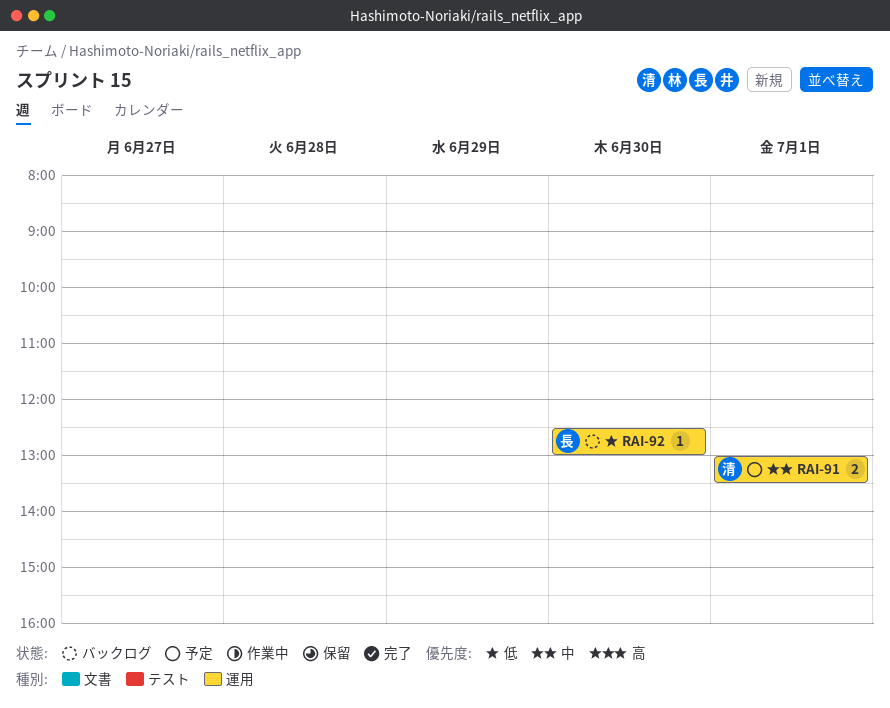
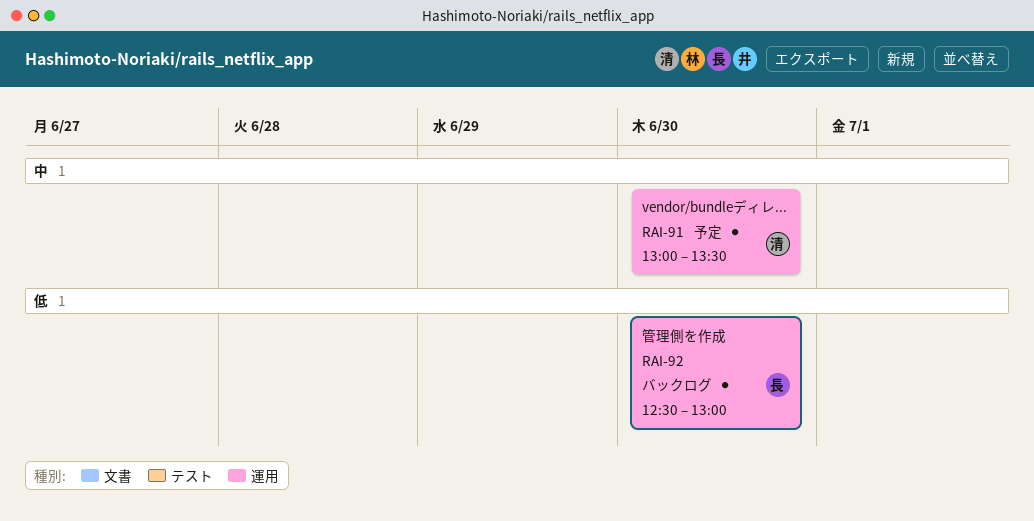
RAI-91, estimate: 2 -> 1
RAI-91, day: Jul 1 -> Jun 30

